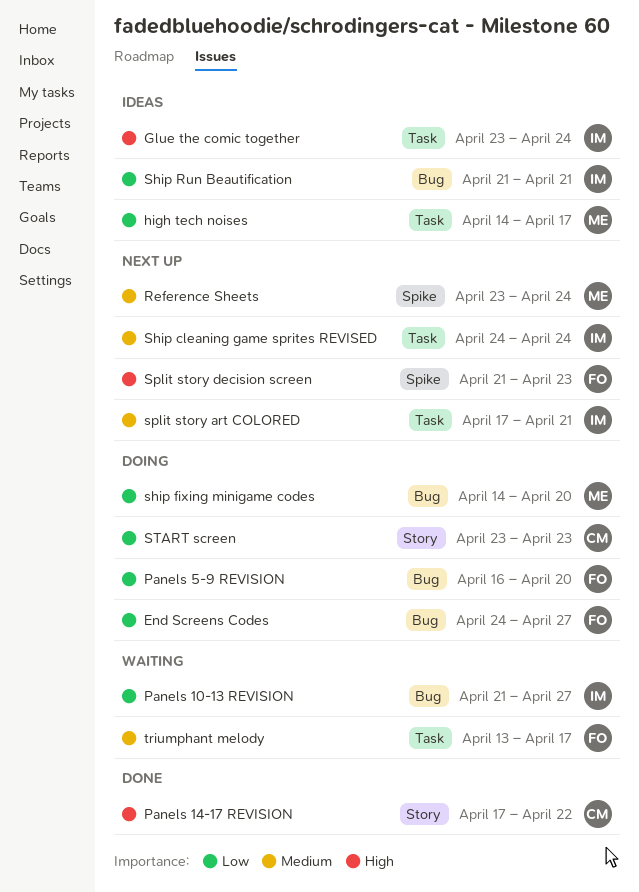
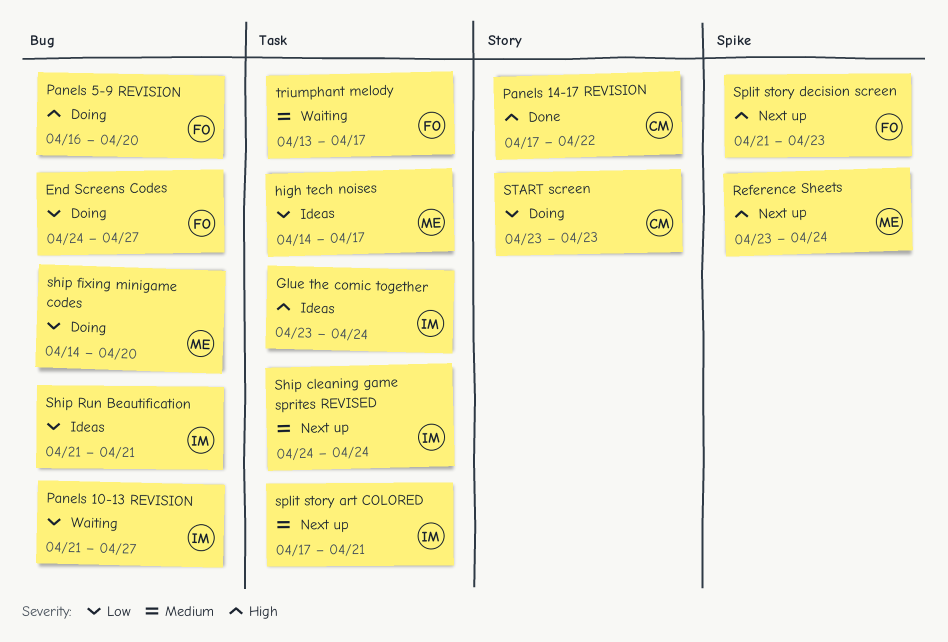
Panels 5-9 REVISION, priority: Low -> High
Reference Sheets, priority: Medium -> High

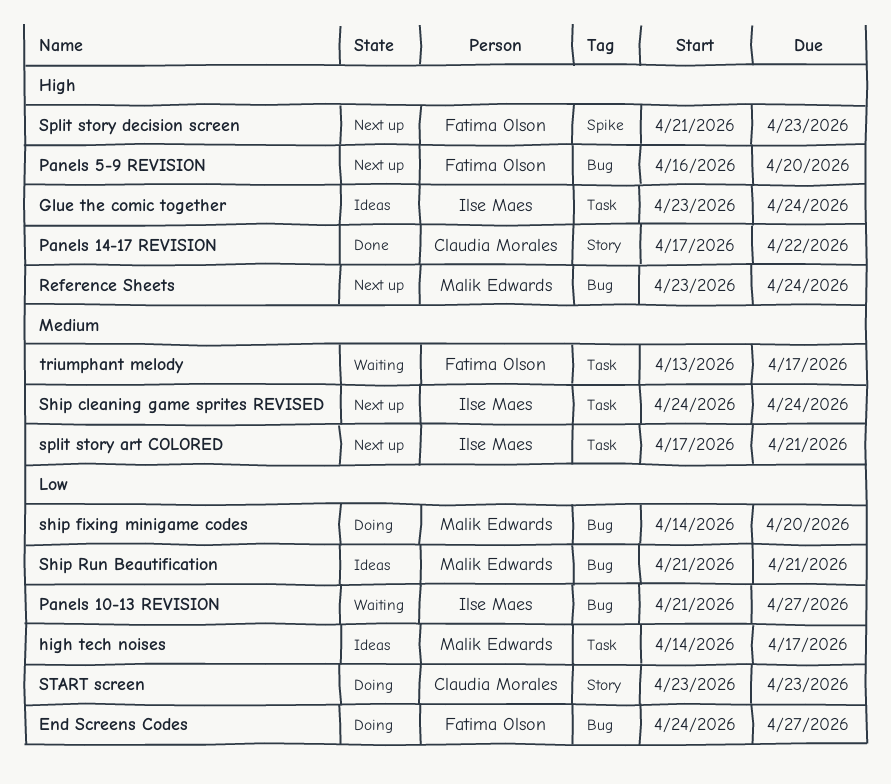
Panels 5-9 REVISION, status: Doing -> Next up
Reference Sheets, label: Spike -> Bug
Ship Run Beautification, owner: Ilse Maes -> Malik Edwards

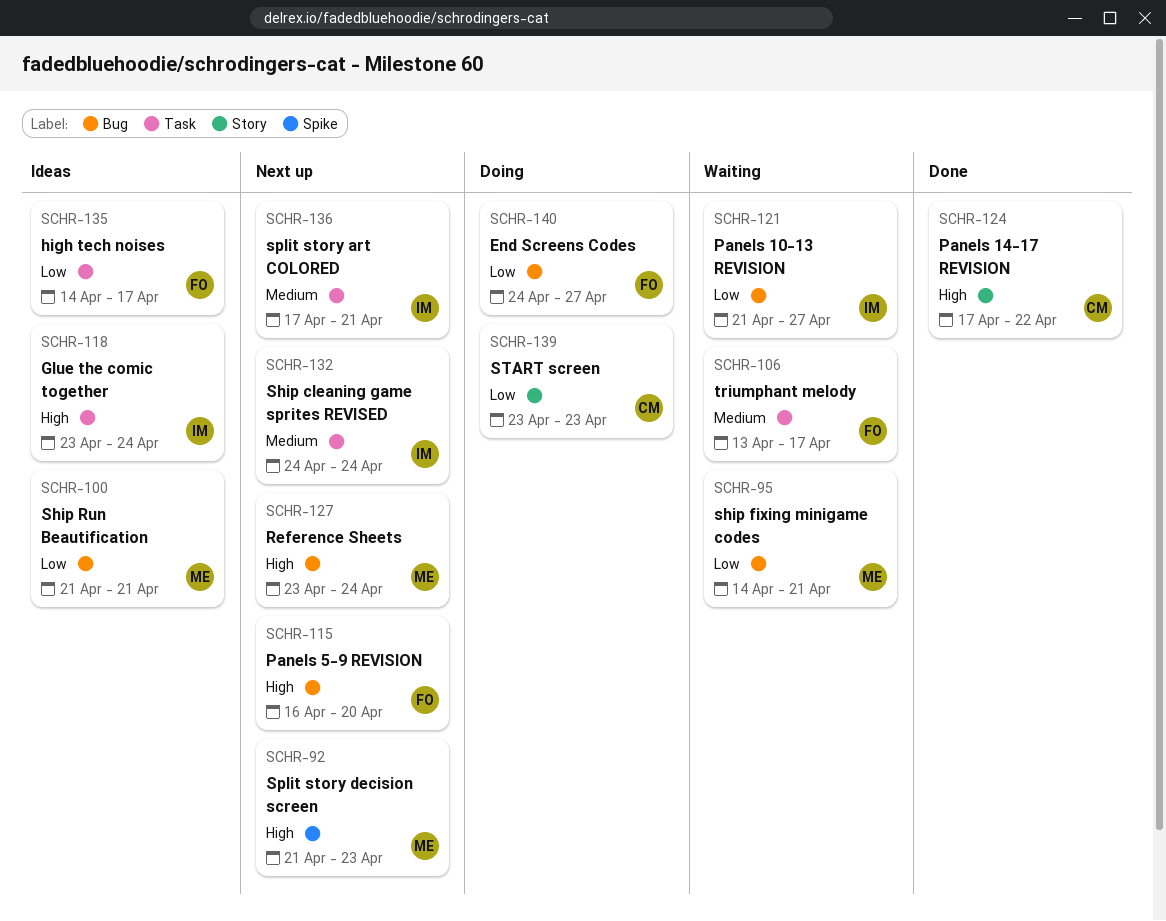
high tech noises, owner: Malik Edwards -> Fatima Olson
ship fixing minigame codes, status: Doing -> Waiting
ship fixing minigame codes, due: Apr 20 -> Apr 21
Split story decision screen, owner: Fatima Olson -> Malik Edwards

